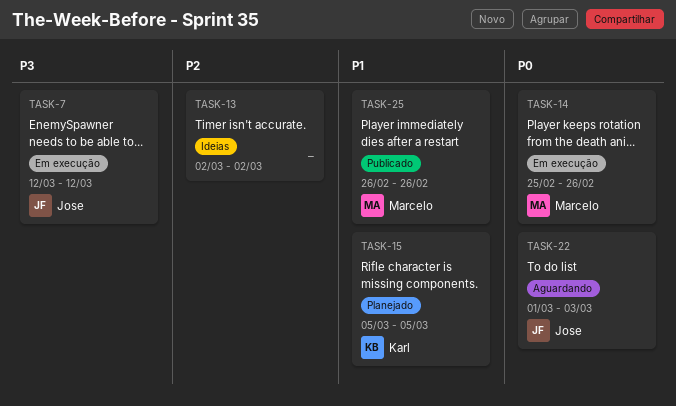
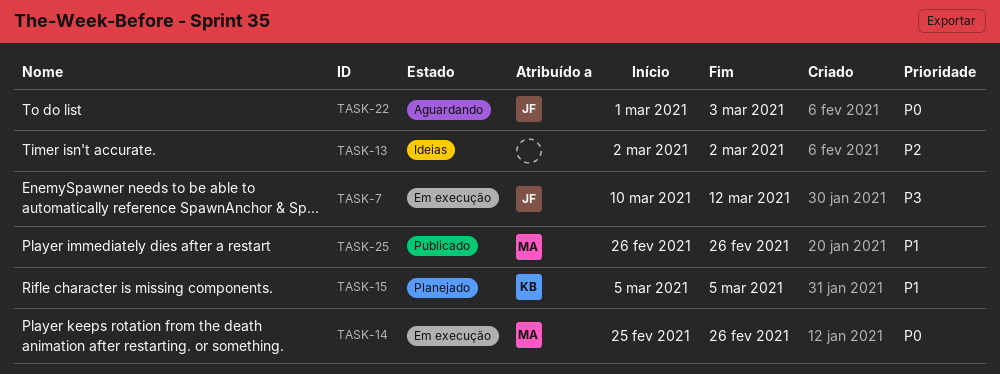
TASK-7, start: Mar 12 -> Mar 10

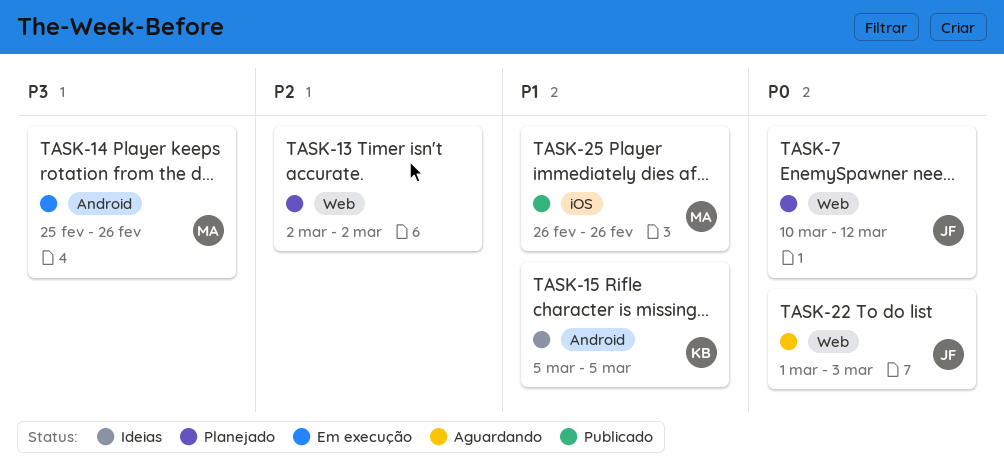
TASK-7, status: Em execução -> Planejado
TASK-7, priority: P3 -> P0
TASK-13, status: Ideias -> Planejado
TASK-14, priority: P0 -> P3
TASK-15, status: Planejado -> Ideias

